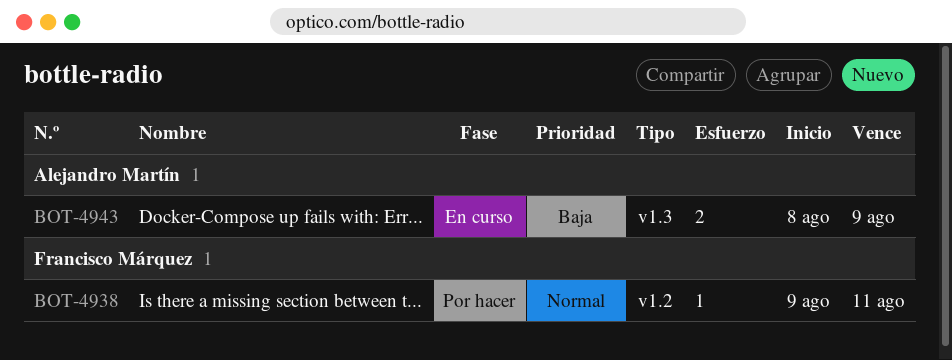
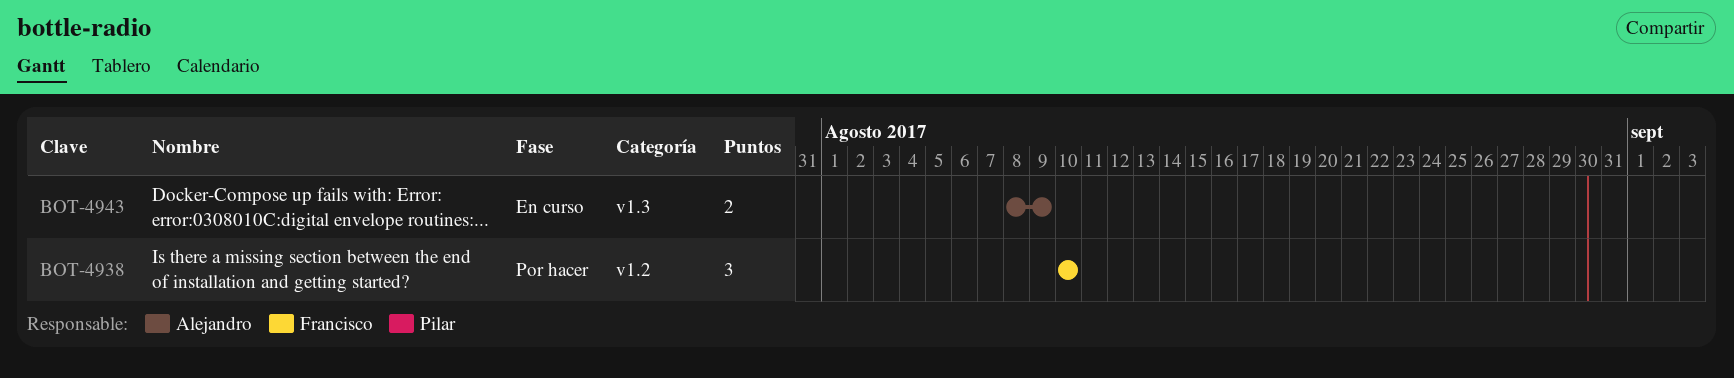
BOT-4938, estimate: 1 -> 3
BOT-4938, start: Aug 9 -> Aug 10
BOT-4938, due: Aug 11 -> Aug 10

